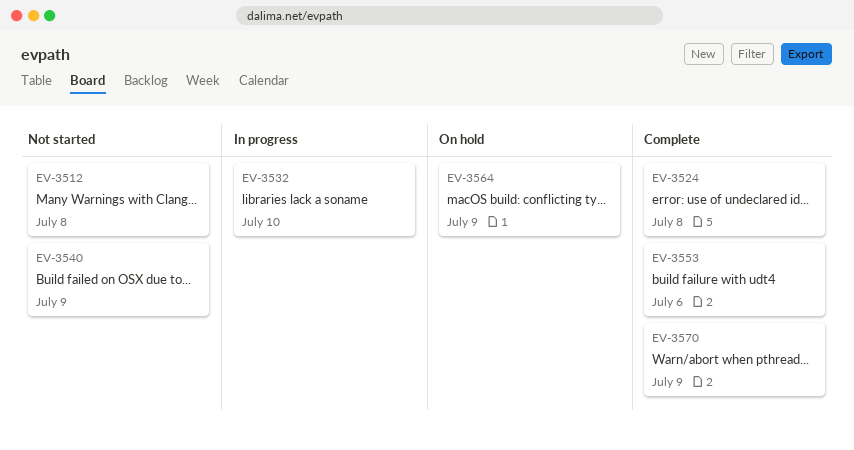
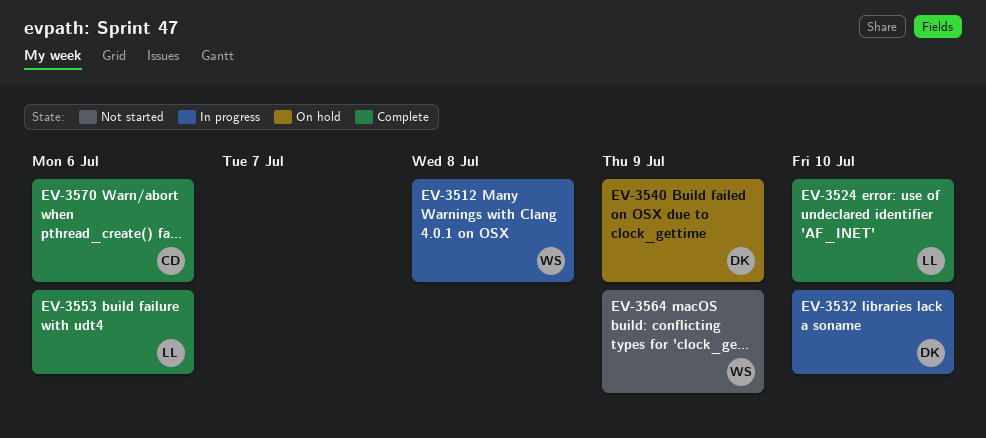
EV-3512, status: Not started -> In progress
EV-3524, due: Jul 8 -> Jul 10
EV-3540, status: Not started -> On hold
EV-3564, status: On hold -> Not started
EV-3570, due: Jul 9 -> Jul 6

